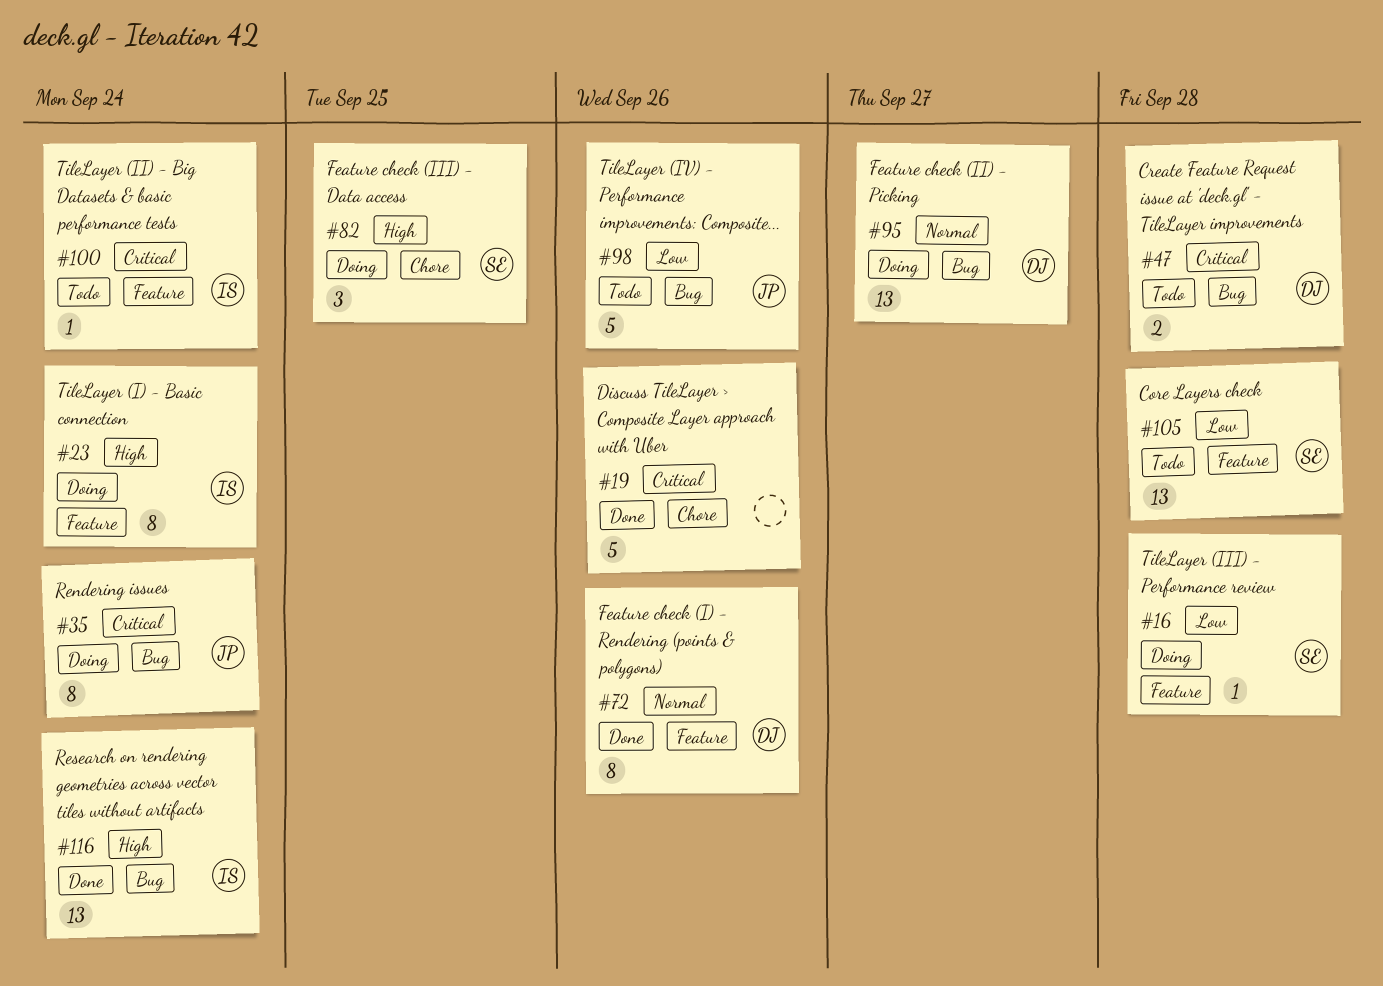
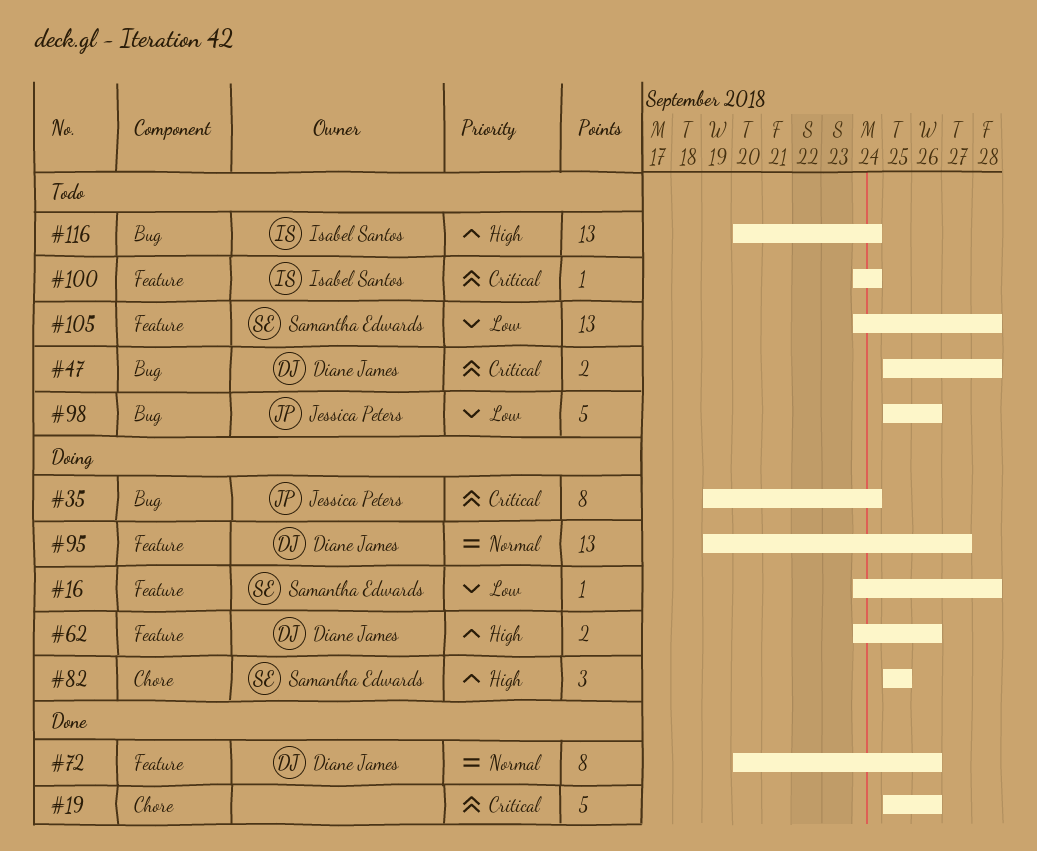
#23: present -> none
#62: none -> present
#95, label: Bug -> Feature
#116, status: Done -> Todo

